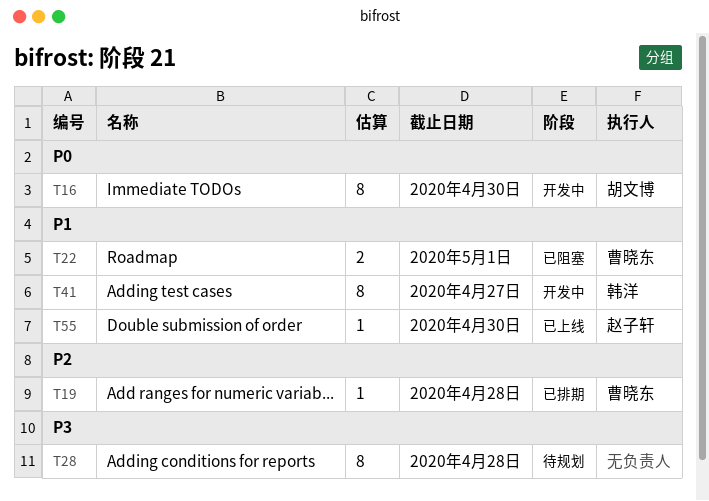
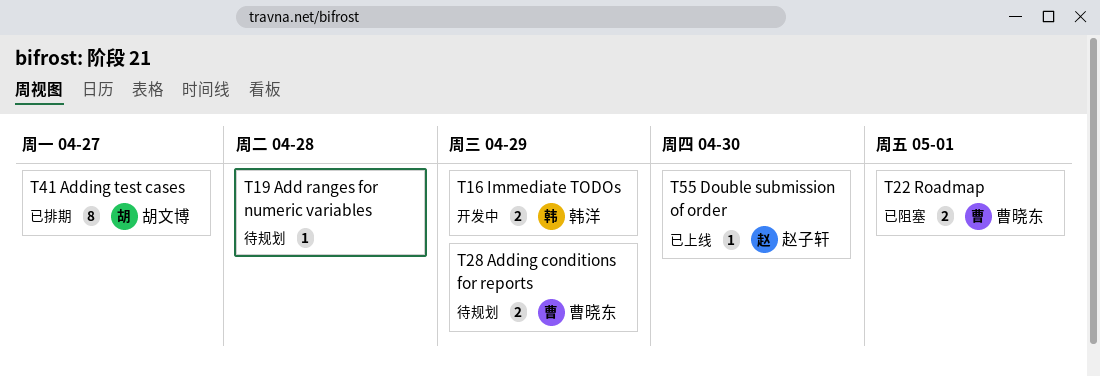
T16, owner: 胡文博 -> 韩洋
T16, estimate: 8 -> 2
T16, due: Apr 30 -> Apr 29
T19, status: 已排期 -> 待规划
T19, owner: 曹晓东 -> none
T28, owner: none -> 曹晓东
T28, estimate: 8 -> 2
T28, due: Apr 28 -> Apr 29
T41, status: 开发中 -> 已排期
T41, owner: 韩洋 -> 胡文博

